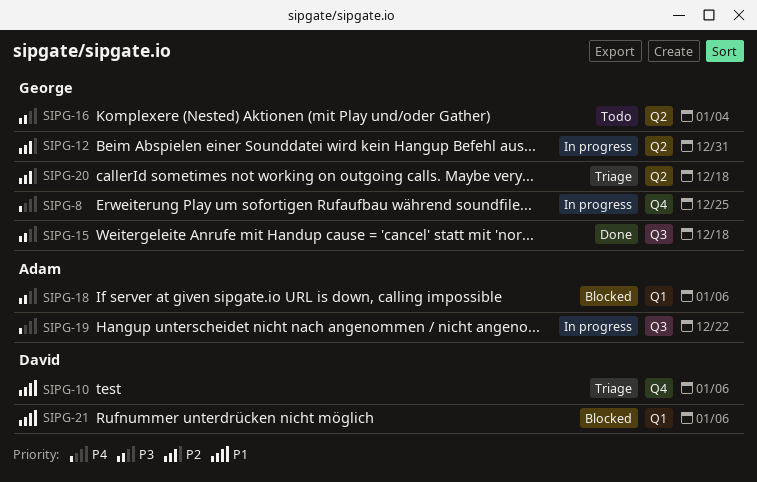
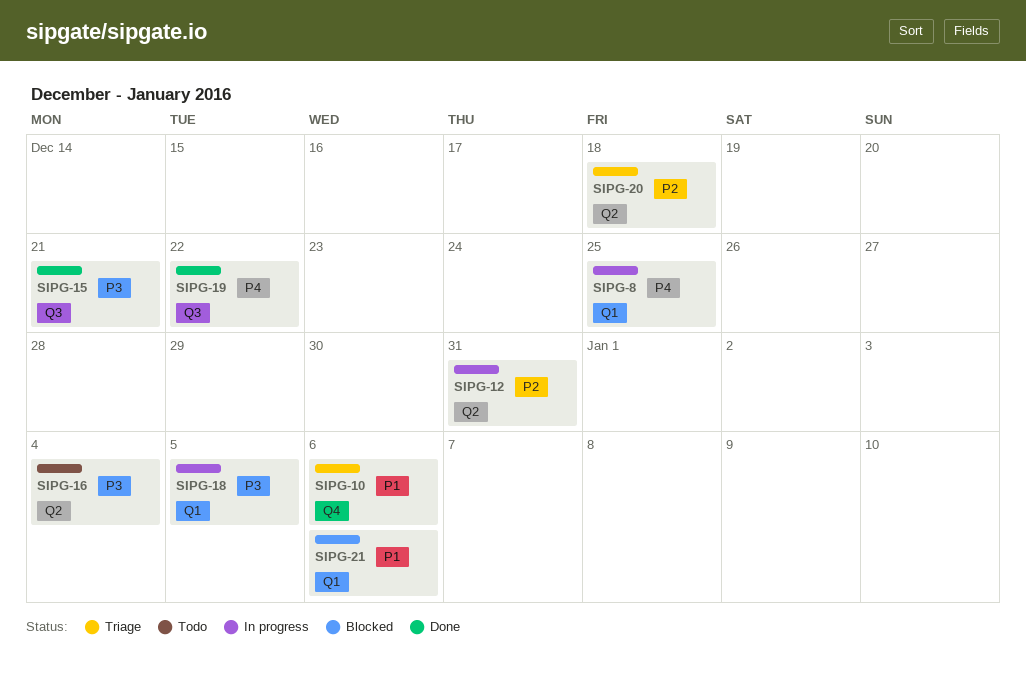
SIPG-8, label: Q4 -> Q1
SIPG-15, due: Dec 18 -> Dec 21
SIPG-18, status: Blocked -> In progress
SIPG-18, due: Jan 6 -> Jan 5
SIPG-19, status: In progress -> Done

